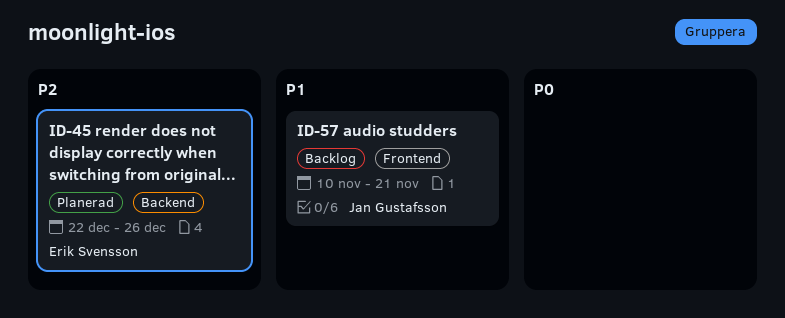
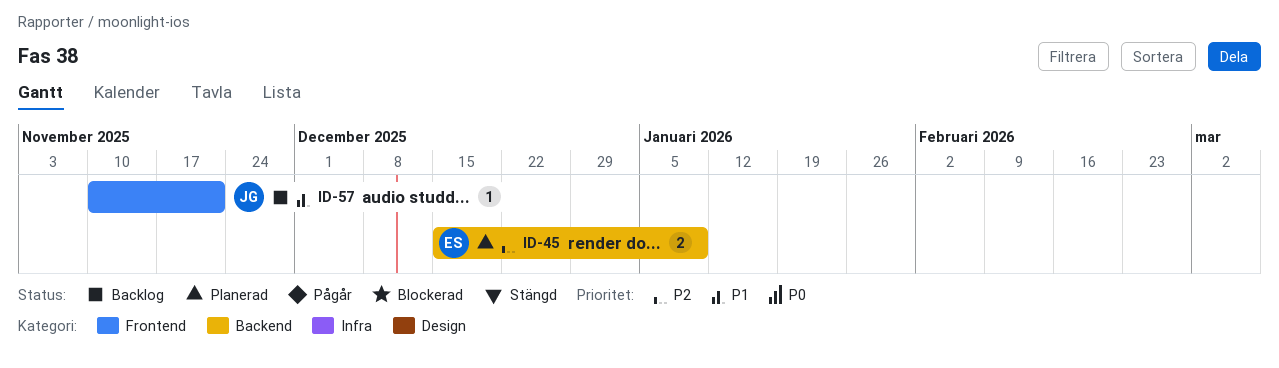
ID-45, start: Dec 22 -> Dec 15
ID-45, due: Dec 26 -> Jan 9

